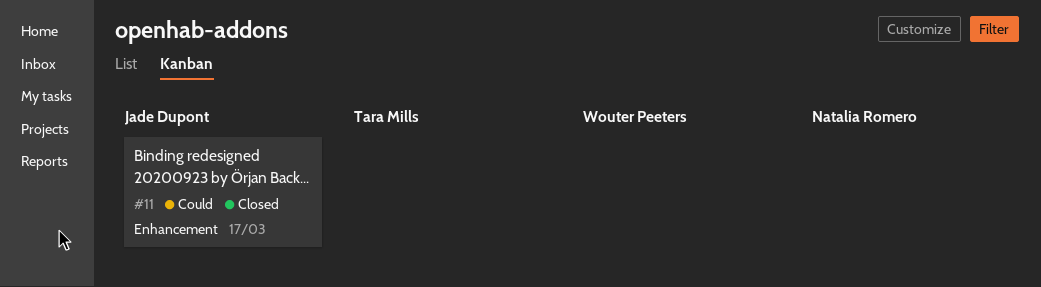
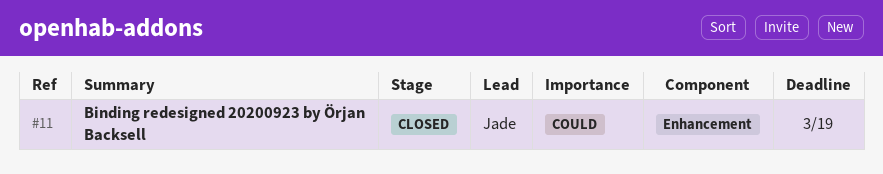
#11, due: Mar 17 -> Mar 19

